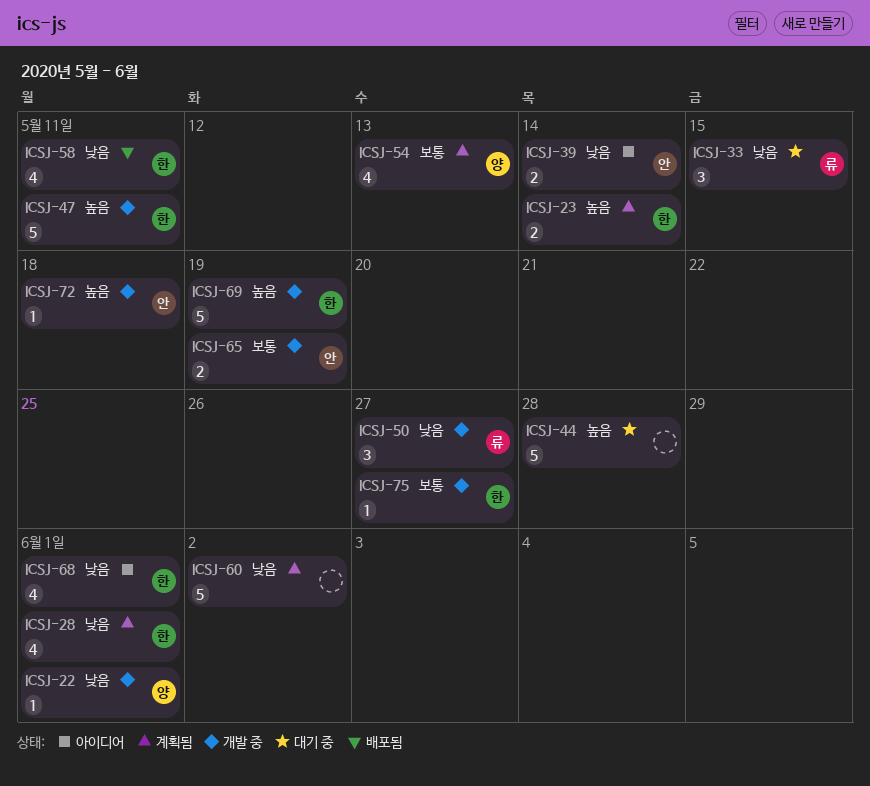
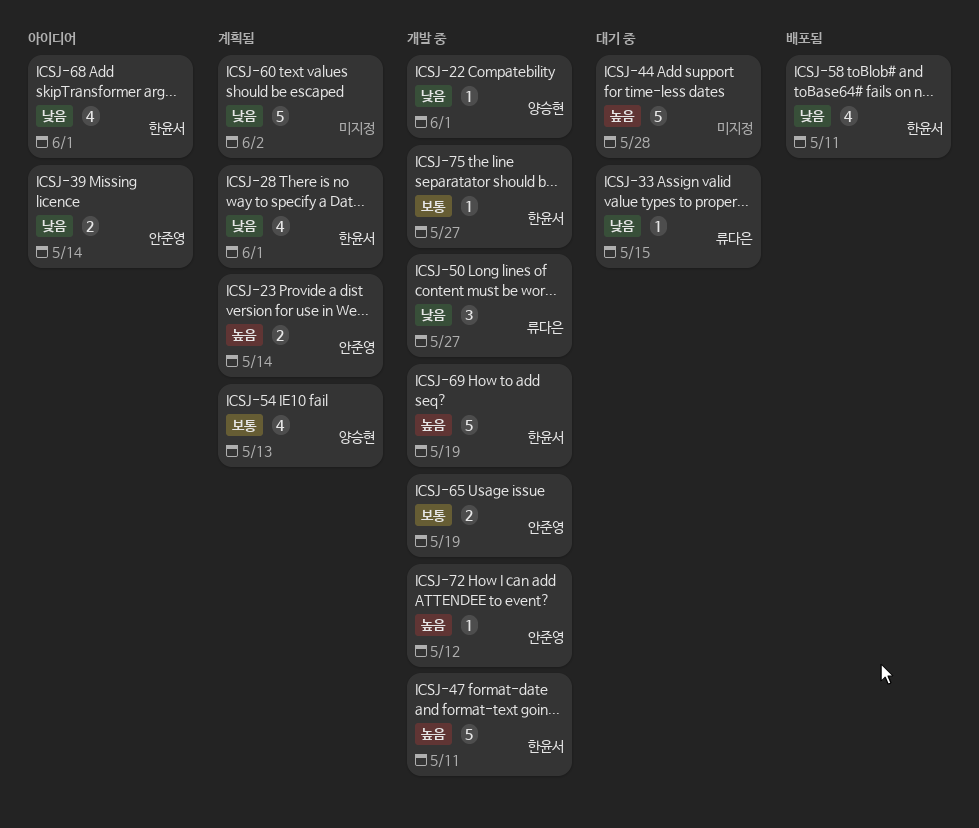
ICSJ-23, owner: 한윤서 -> 안준영
ICSJ-33, estimate: 3 -> 1
ICSJ-72, due: May 18 -> May 12

